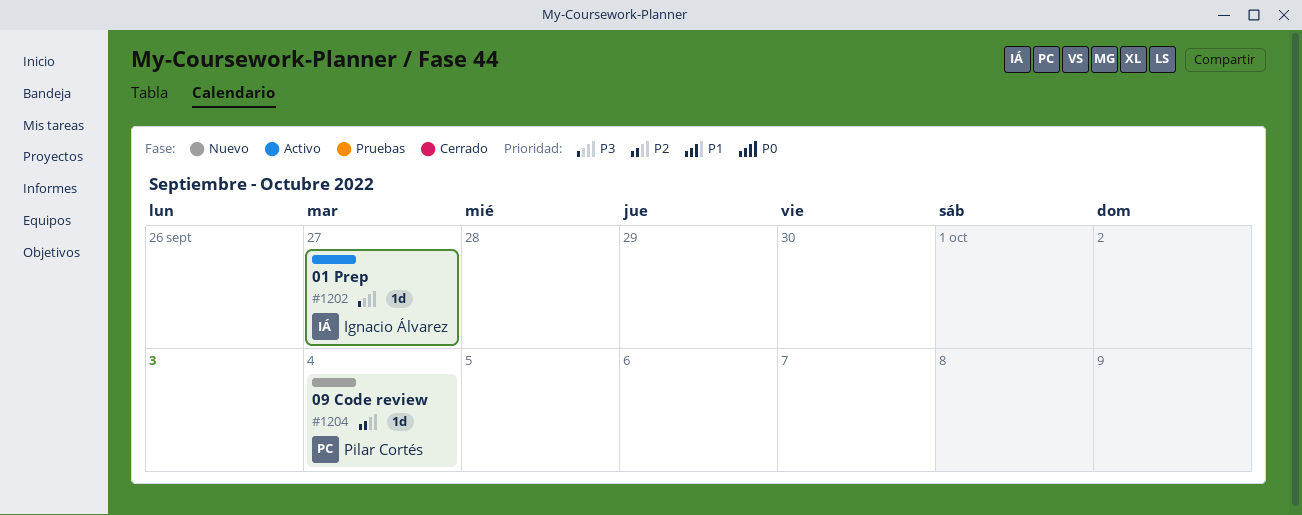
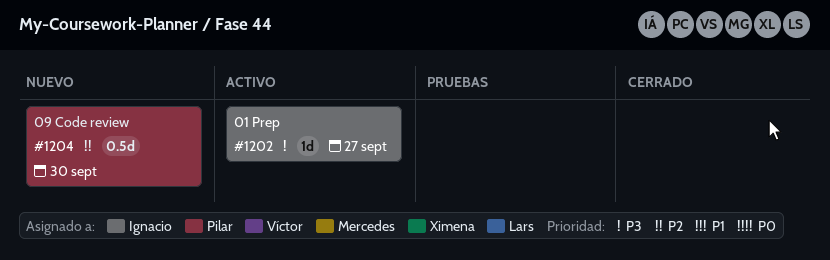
#1204, estimate: 1d -> 0.5d
#1204, due: Oct 4 -> Sep 30

